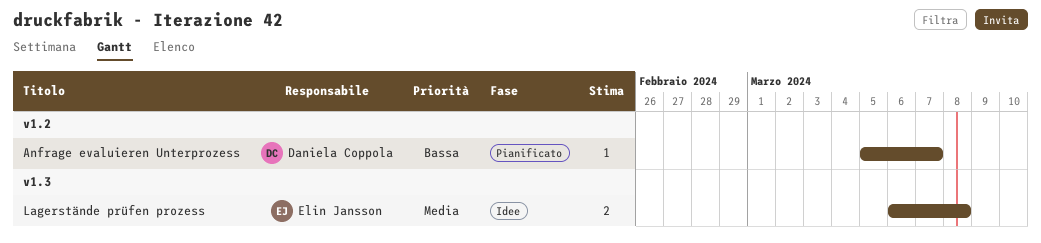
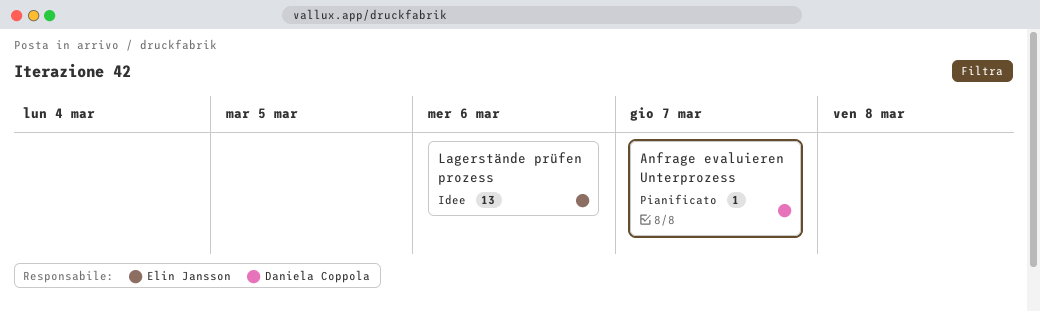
Lagerstände prüfen prozess, estimate: 2 -> 13
Lagerstände prüfen prozess, due: Mar 8 -> Mar 6

